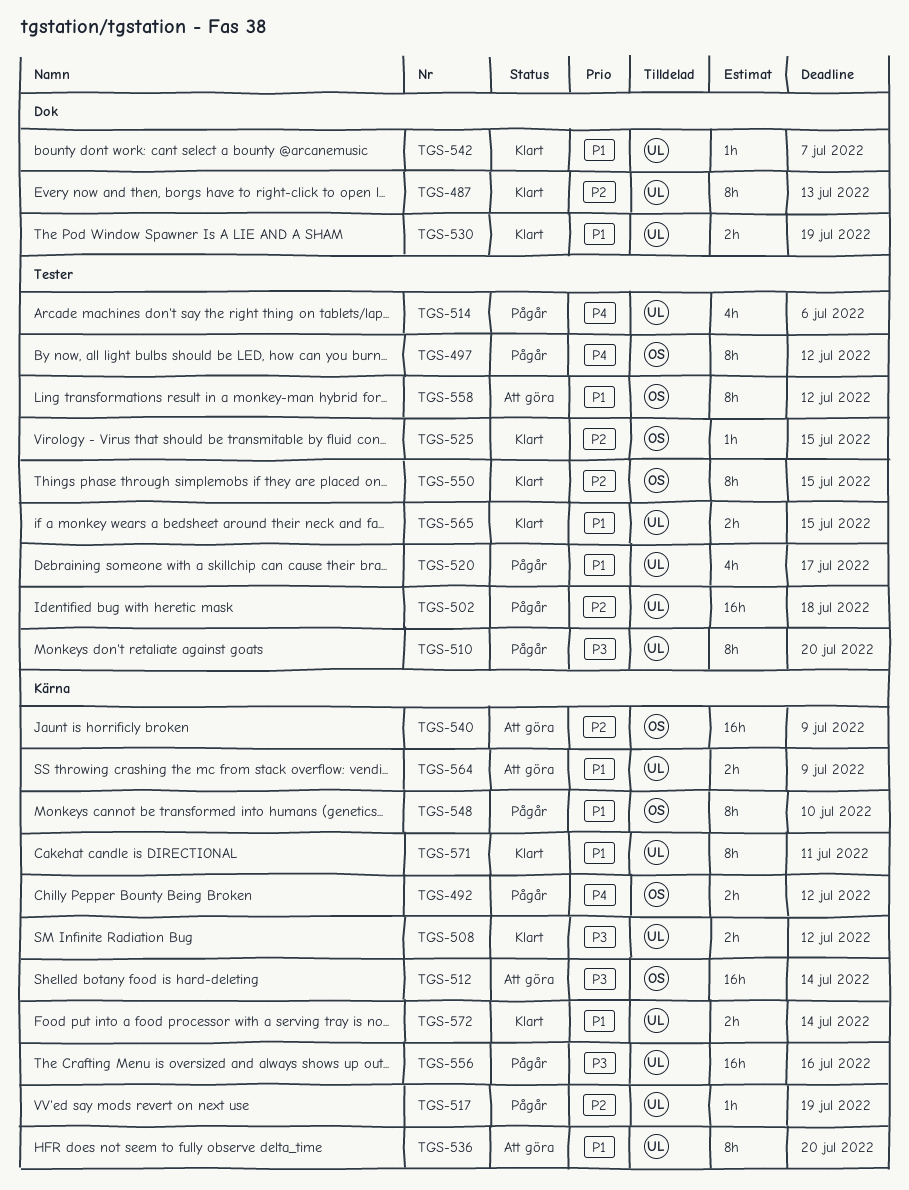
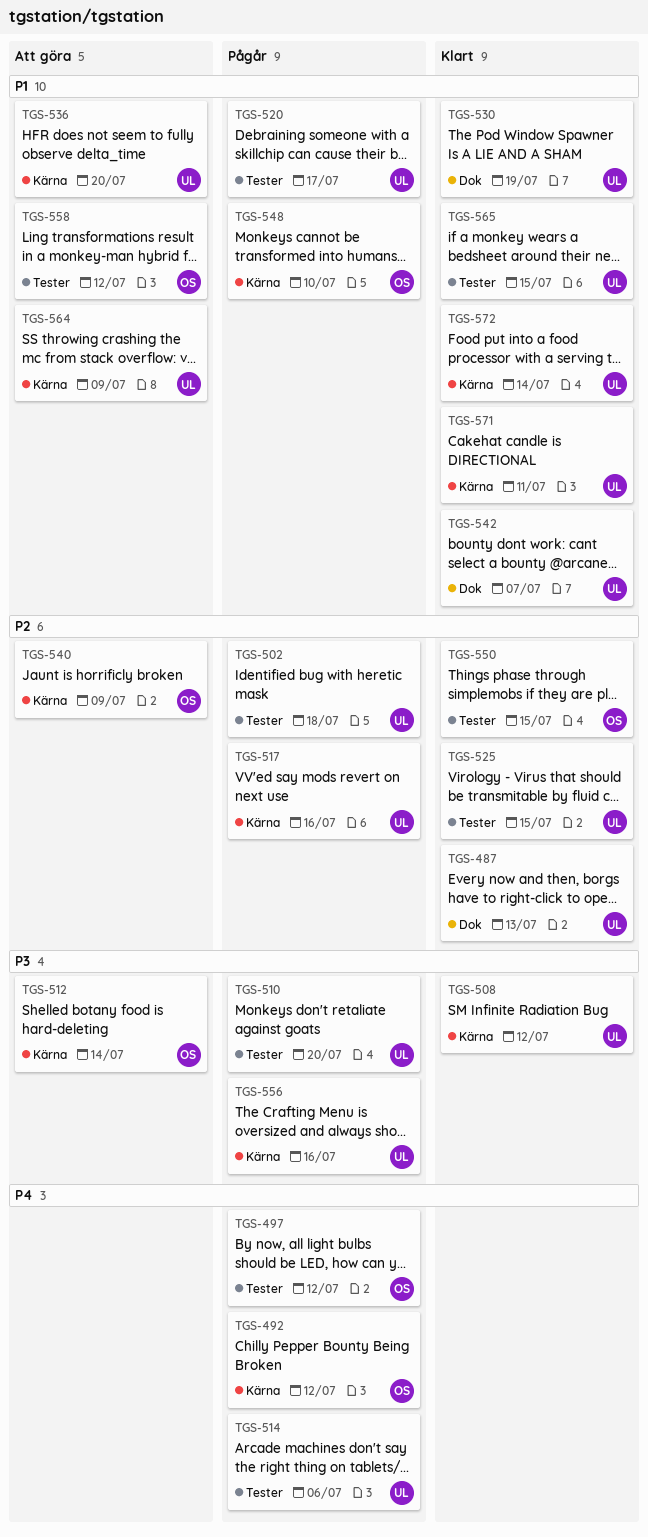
TGS-517, due: Jul 19 -> Jul 16
TGS-525, owner: OS -> UL

